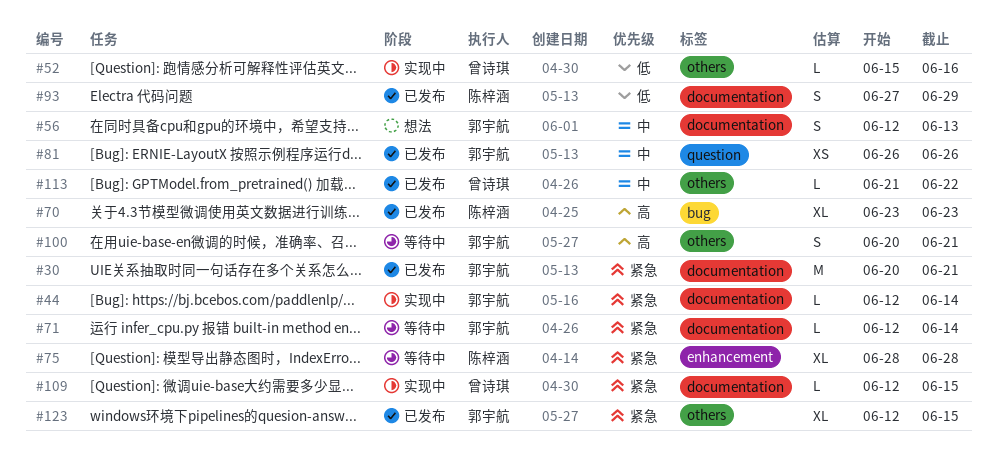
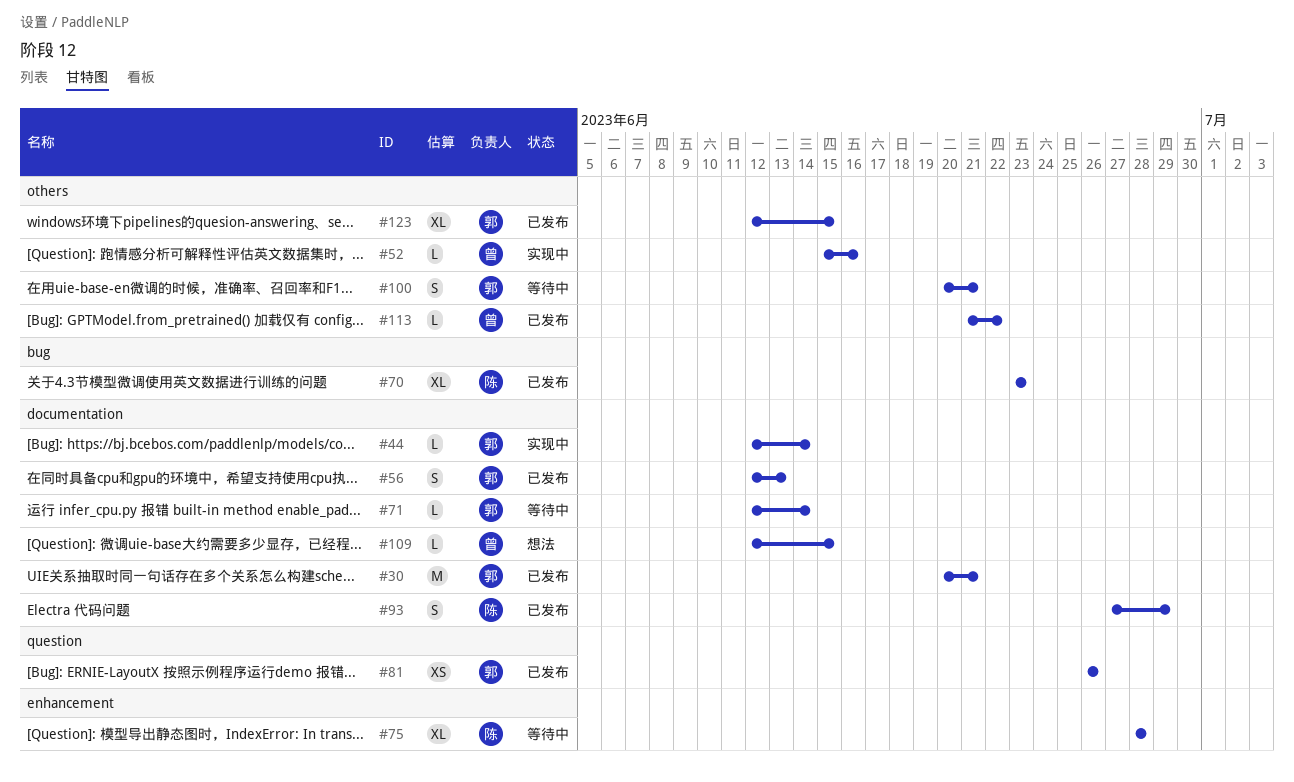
#56, status: 想法 -> 已发布
#109, status: 实现中 -> 想法

